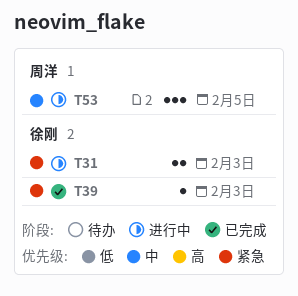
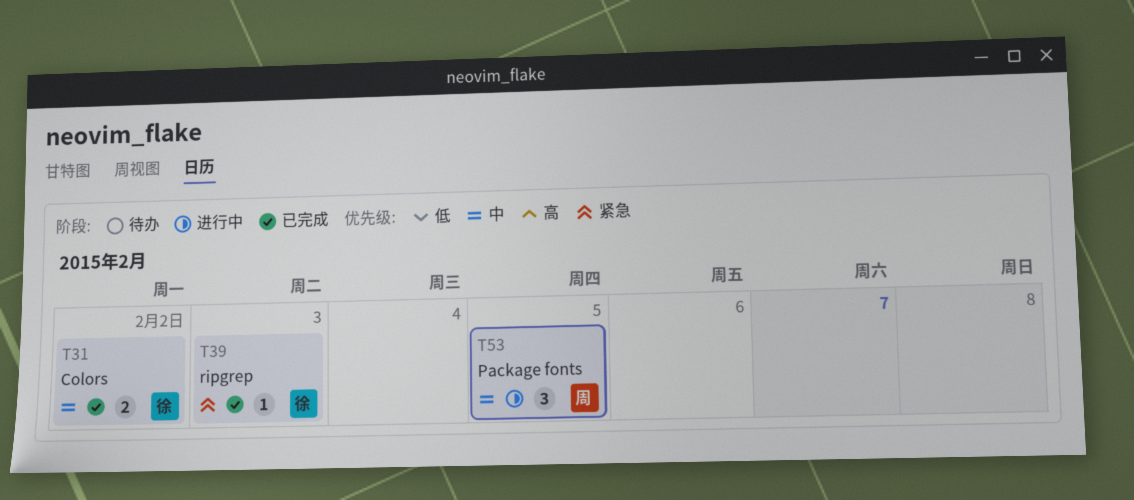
T31, status: 进行中 -> 已完成
T31, priority: 紧急 -> 中
T31, due: Feb 3 -> Feb 2

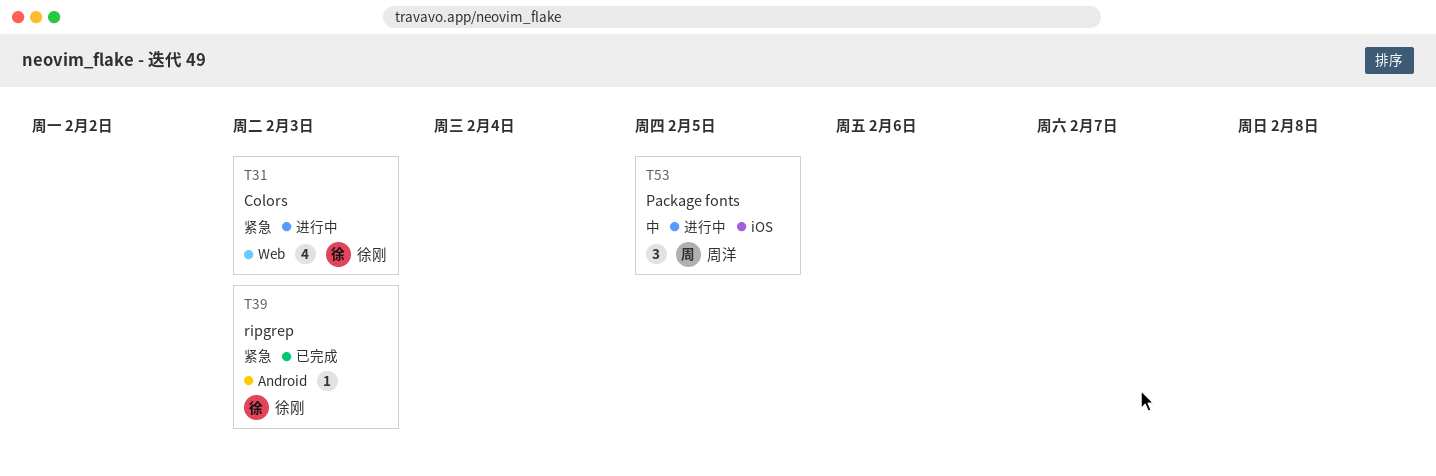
T31, status: 已完成 -> 进行中
T31, priority: 中 -> 紧急
T31, estimate: 2 -> 4
T31, due: Feb 2 -> Feb 3

